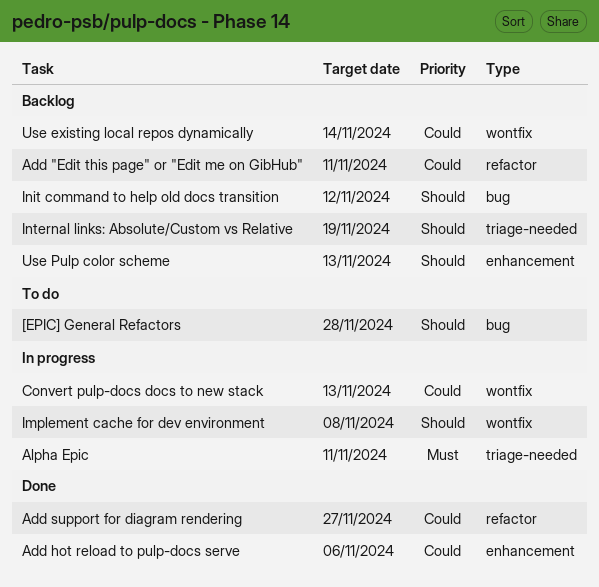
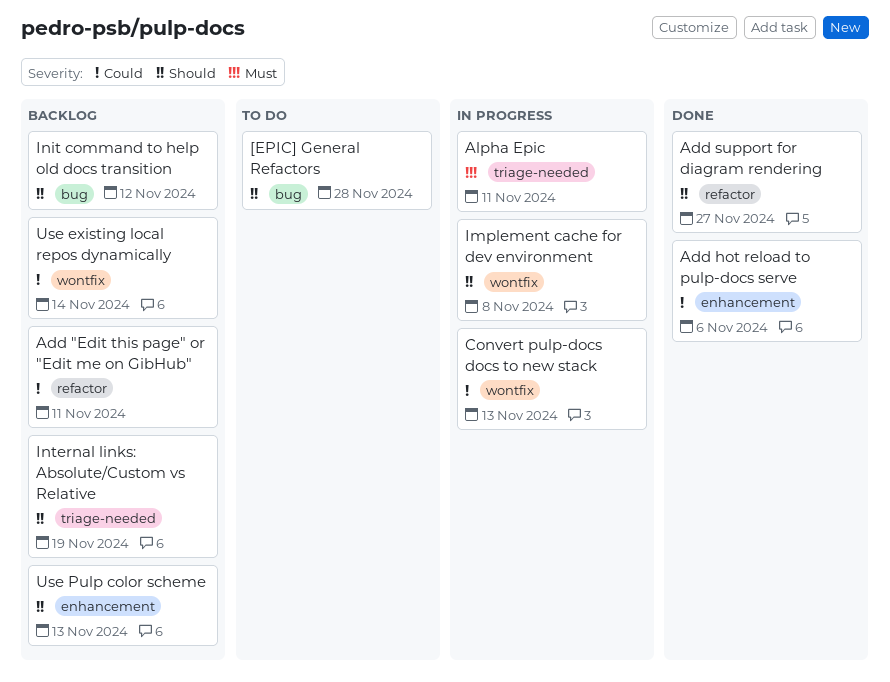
Add support for diagram rendering, priority: Could -> Should

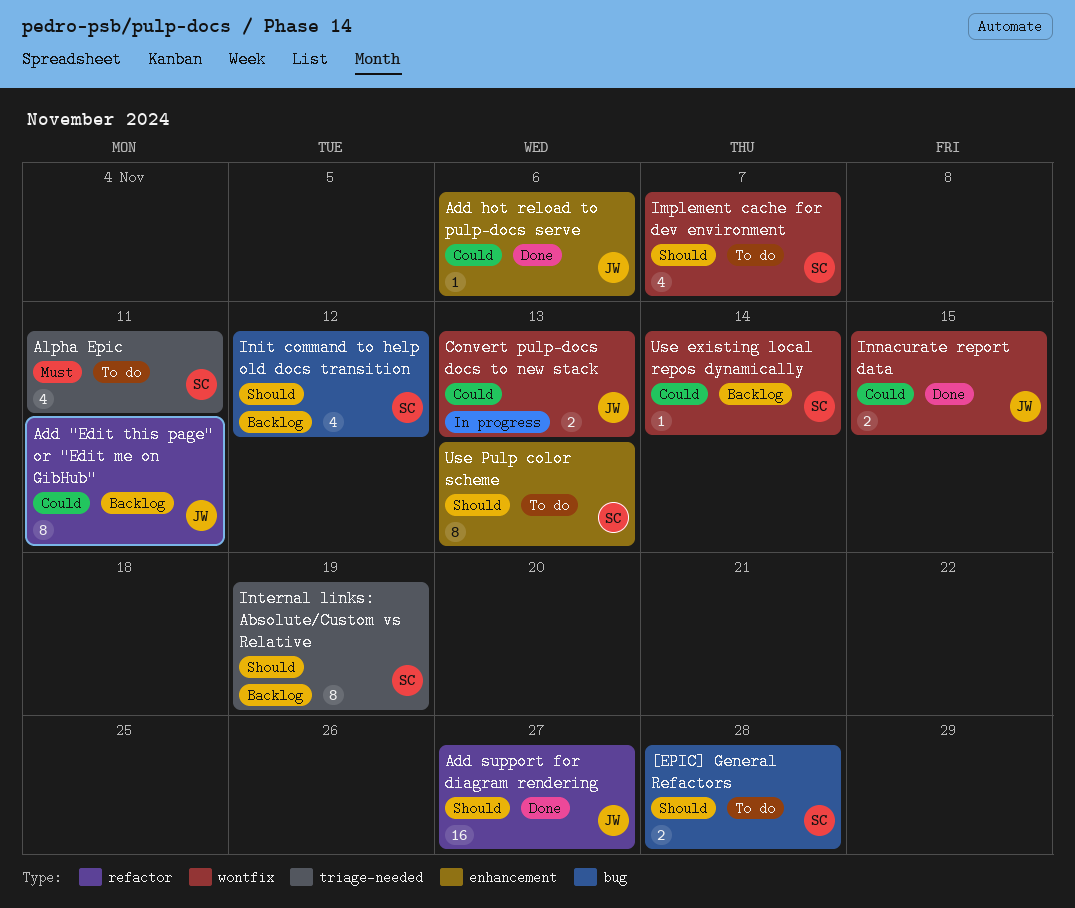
Alpha Epic, status: In progress -> To do
Implement cache for dev environment, status: In progress -> To do
Implement cache for dev environment, due: Nov 8 -> Nov 7
Innacurate report data: none -> present
Use Pulp color scheme, status: Backlog -> To do

